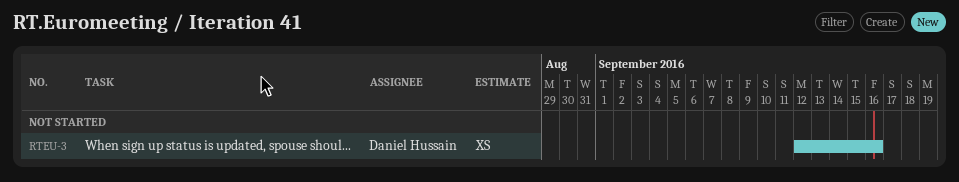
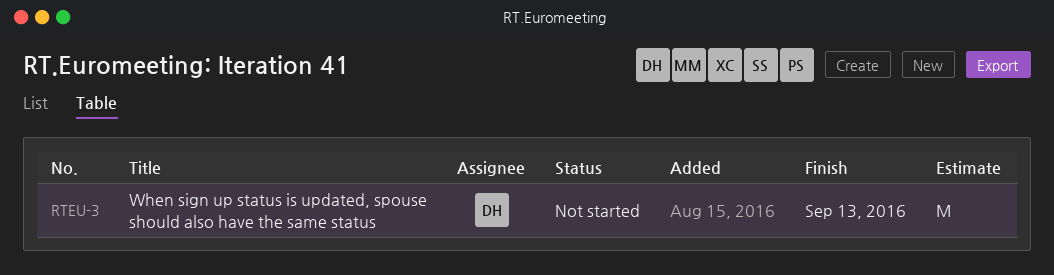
RTEU-3, estimate: XS -> M
RTEU-3, due: Sep 16 -> Sep 13

